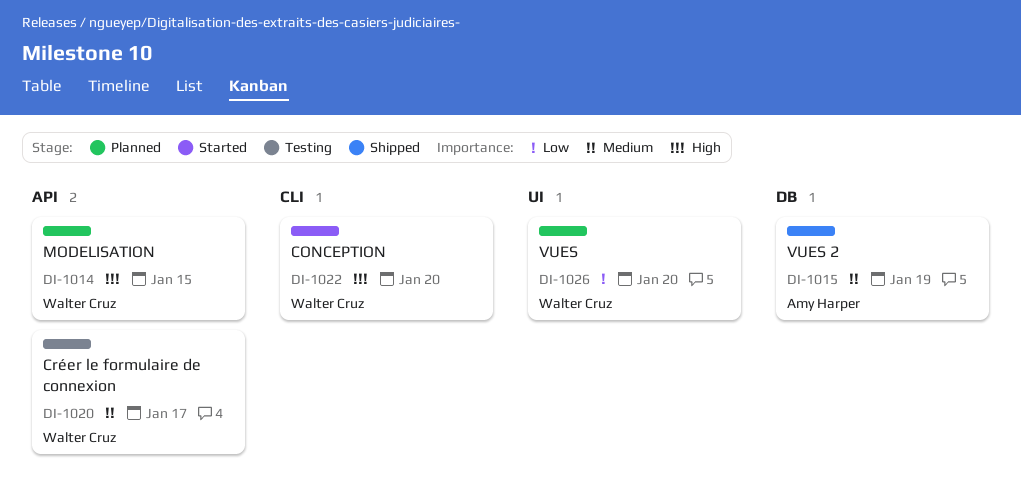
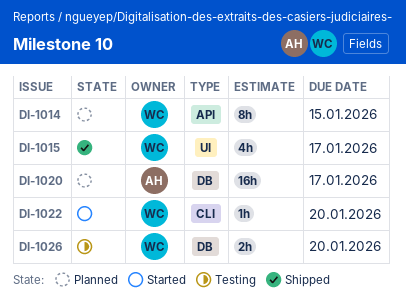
DI-1015, owner: Amy Harper -> Walter Cruz
DI-1015, label: DB -> UI
DI-1015, due: Jan 19 -> Jan 17
DI-1020, status: Testing -> Planned
DI-1020, owner: Walter Cruz -> Amy Harper
DI-1020, label: API -> DB
DI-1026, status: Planned -> Testing
DI-1026, label: UI -> DB

